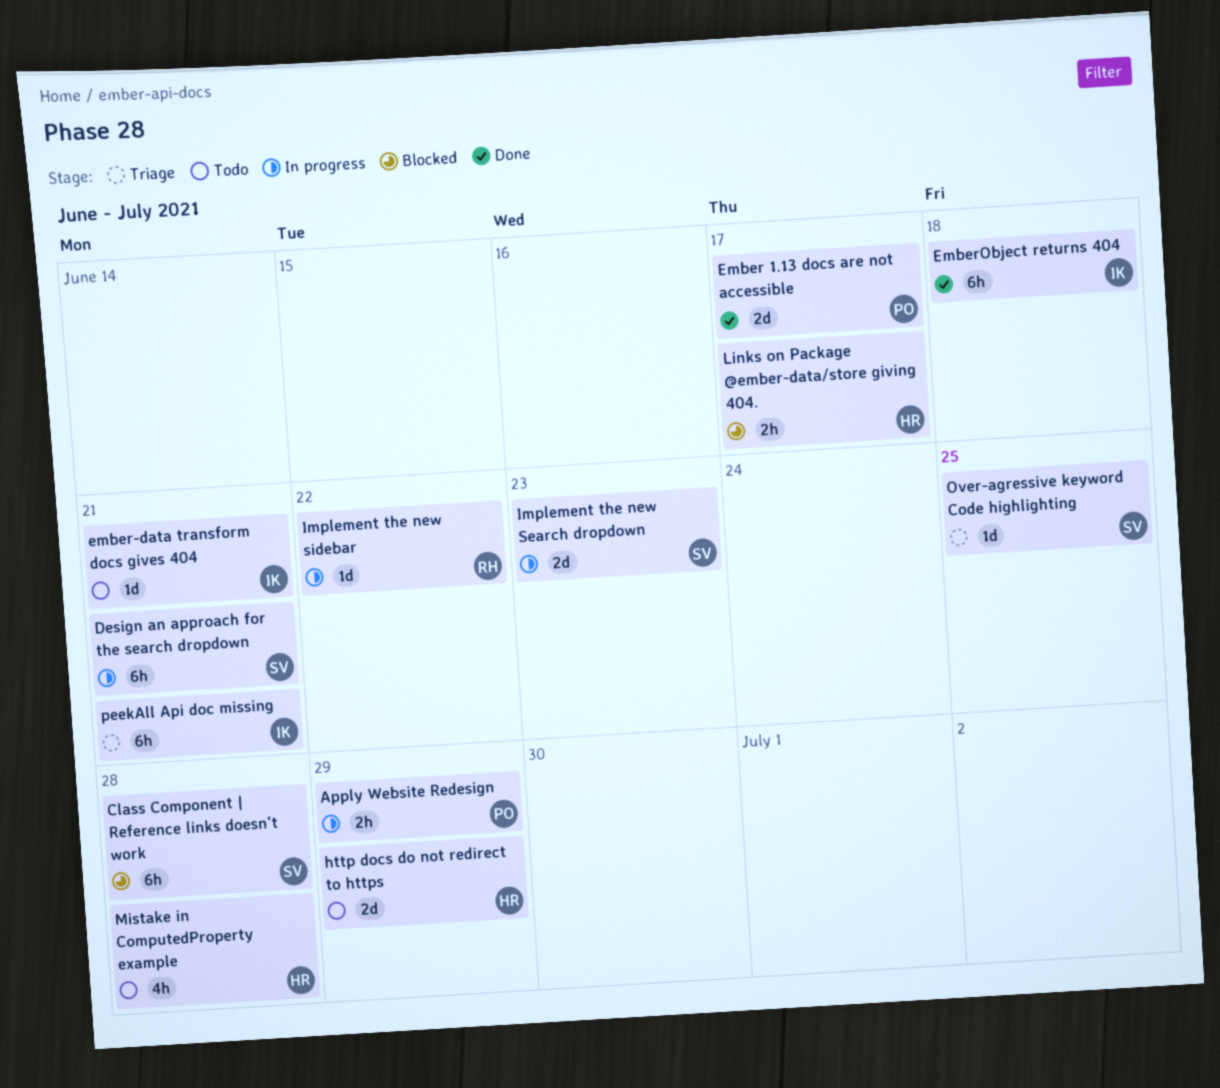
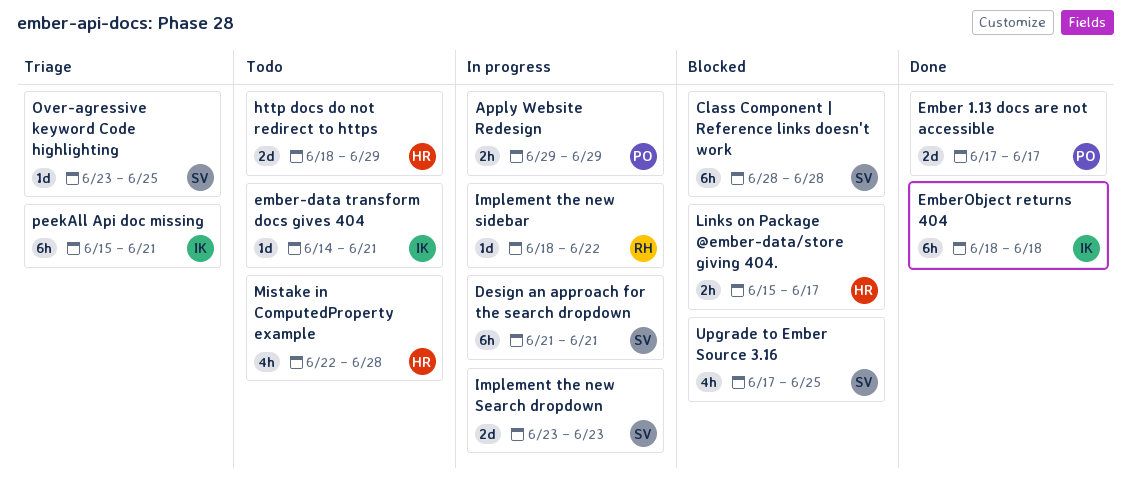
Upgrade to Ember Source 3.16: none -> present

